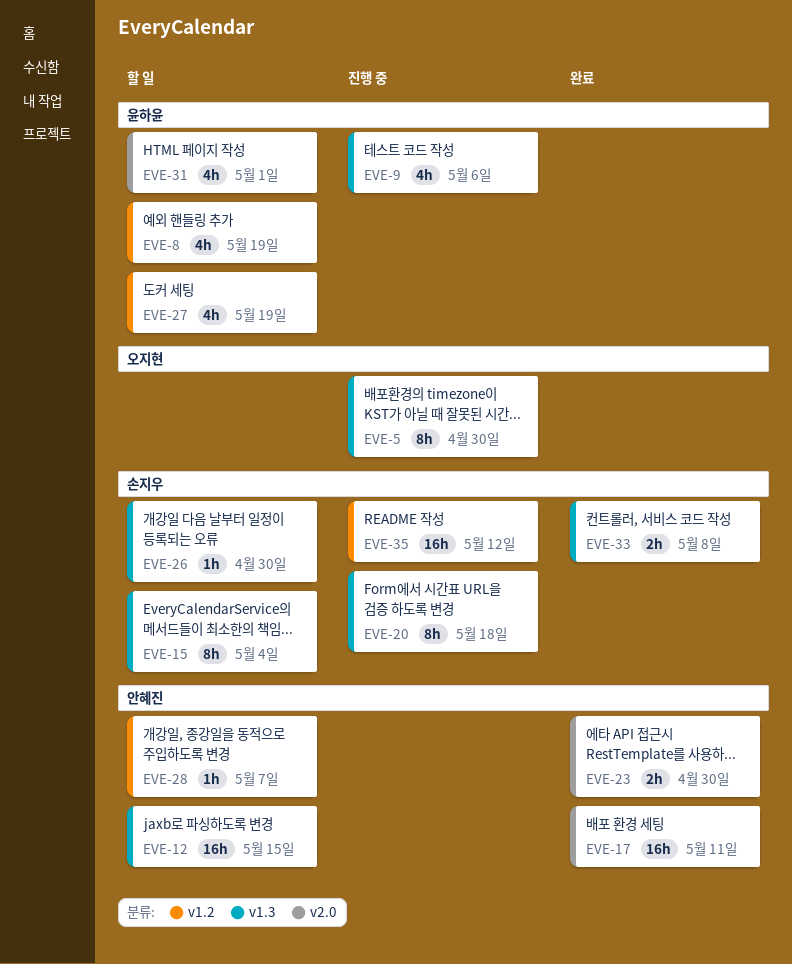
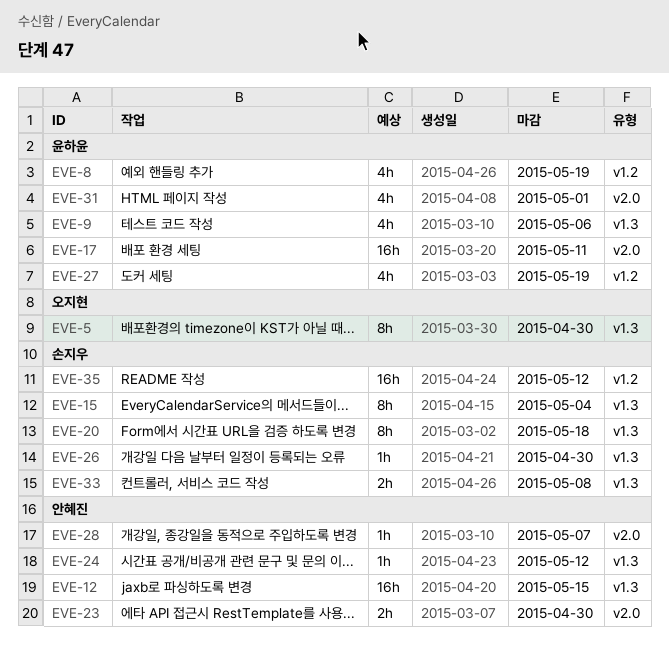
EVE-17, owner: 안혜진 -> 윤하윤
EVE-24: none -> present
EVE-28, label: v1.2 -> v2.0

